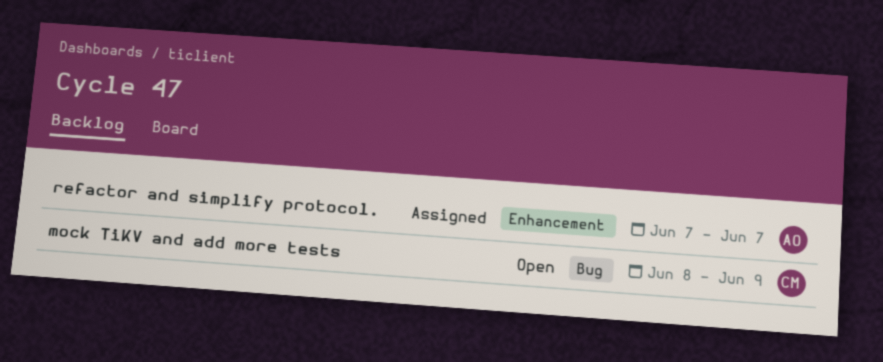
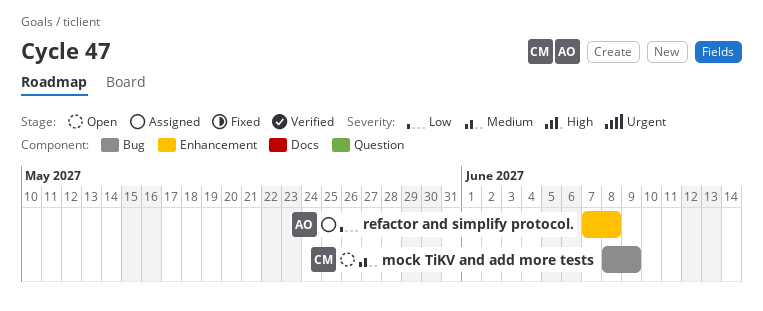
refactor and simplify protocol., due: Jun 7 -> Jun 8

